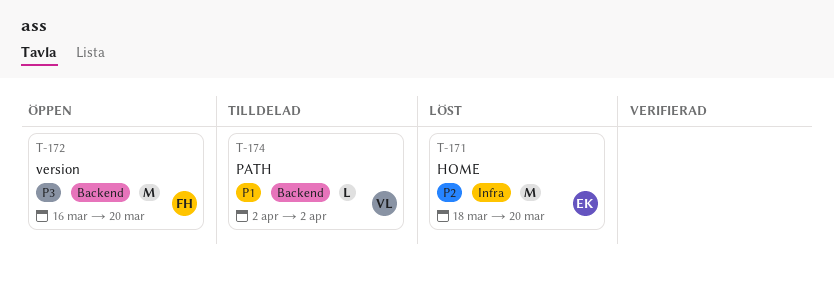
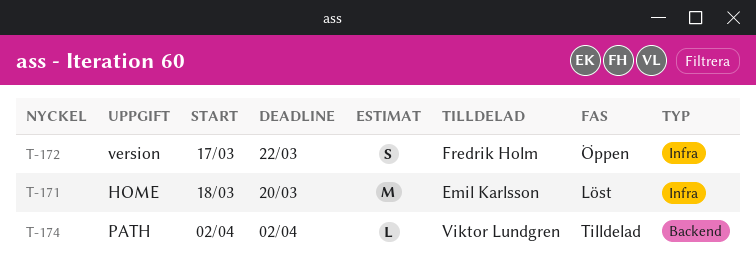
T-172, label: Backend -> Infra
T-172, estimate: M -> S
T-172, start: Mar 16 -> Mar 17
T-172, due: Mar 20 -> Mar 22

